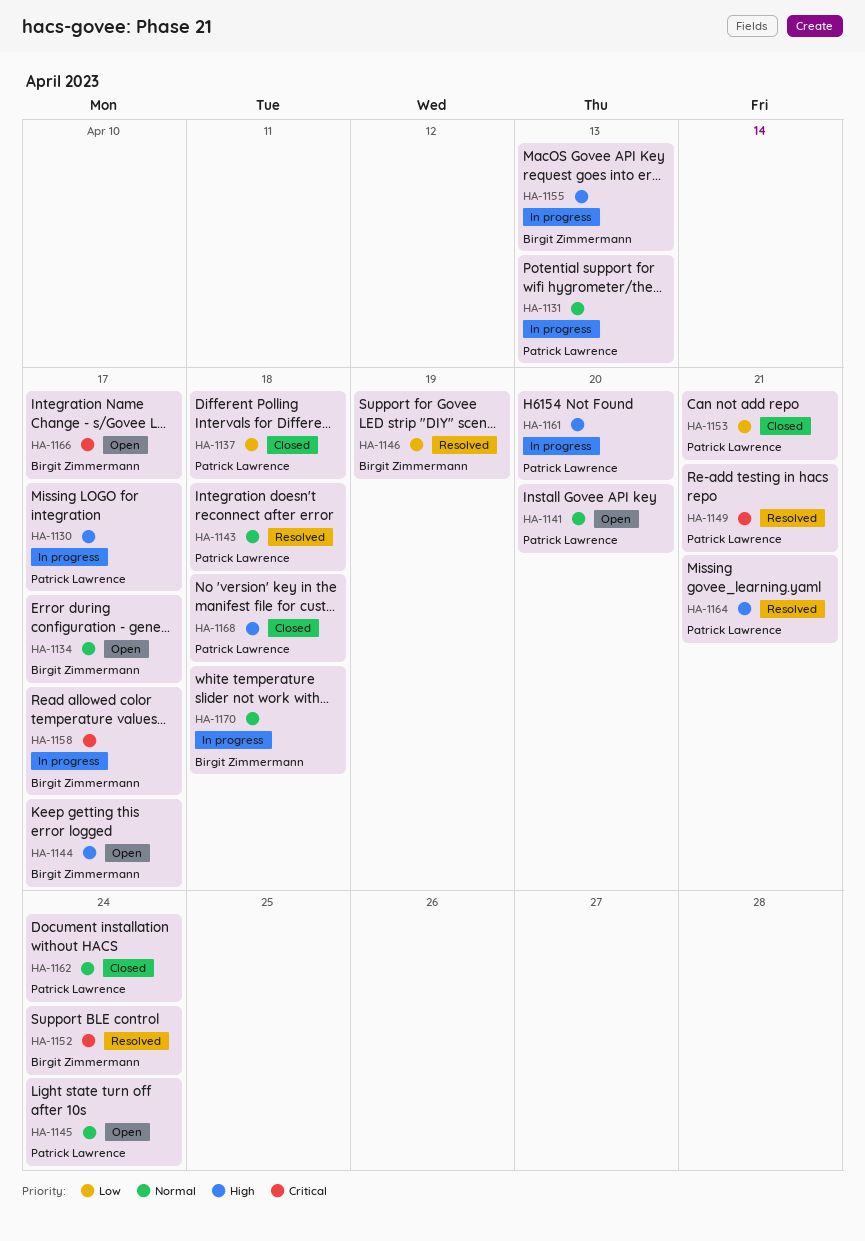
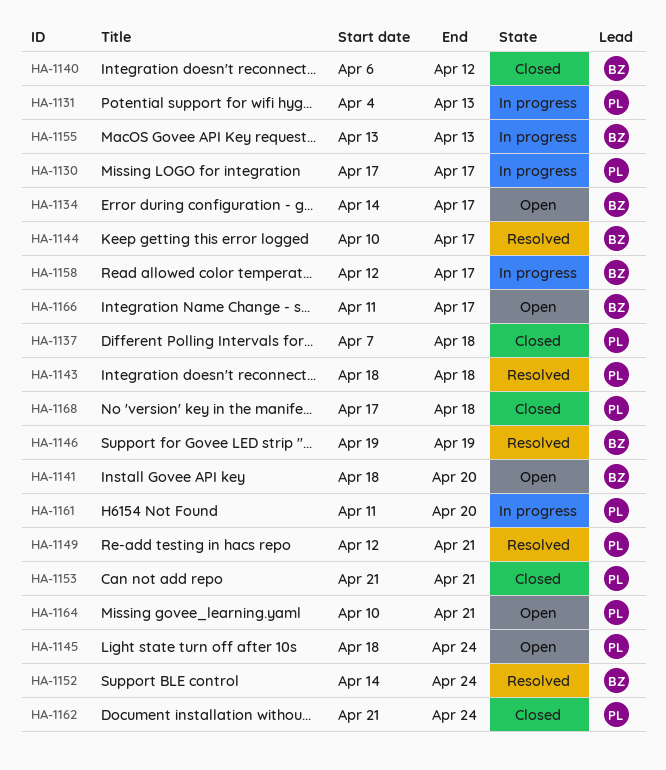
HA-1140: none -> present
HA-1141, owner: Patrick Lawrence -> Birgit Zimmermann
HA-1144, status: Open -> Resolved
HA-1164, status: Resolved -> Open
HA-1170: present -> none

